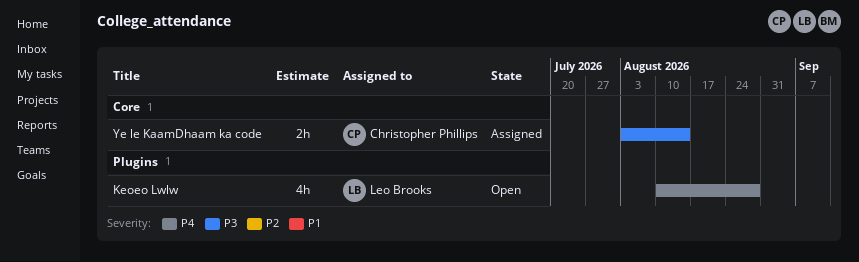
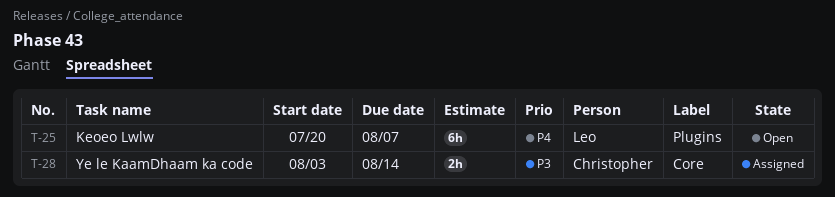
Keoeo Lwlw, estimate: 4h -> 6h
Keoeo Lwlw, start: Aug 10 -> Jul 20
Keoeo Lwlw, due: Aug 28 -> Aug 7

